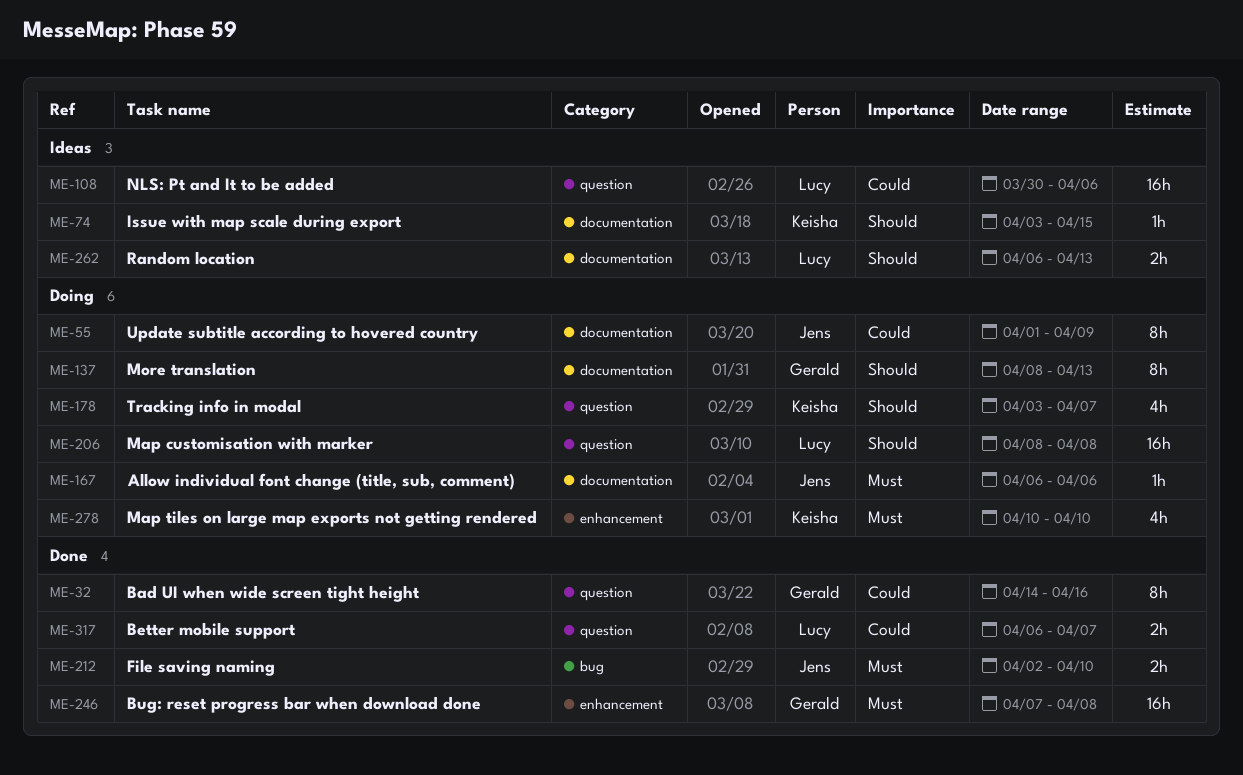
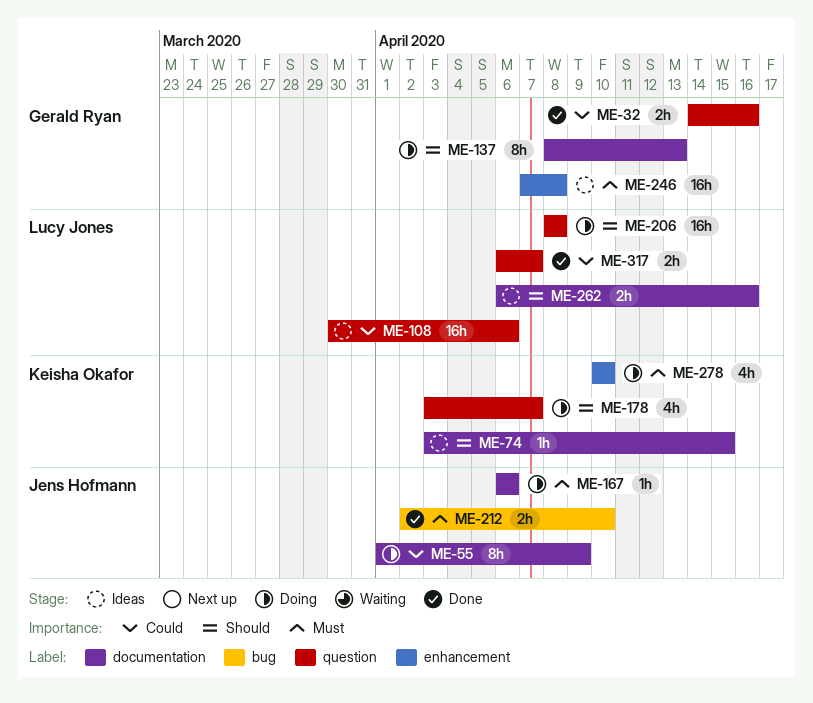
ME-32, estimate: 8h -> 2h
ME-246, status: Done -> Ideas
ME-262, due: Apr 13 -> Apr 16

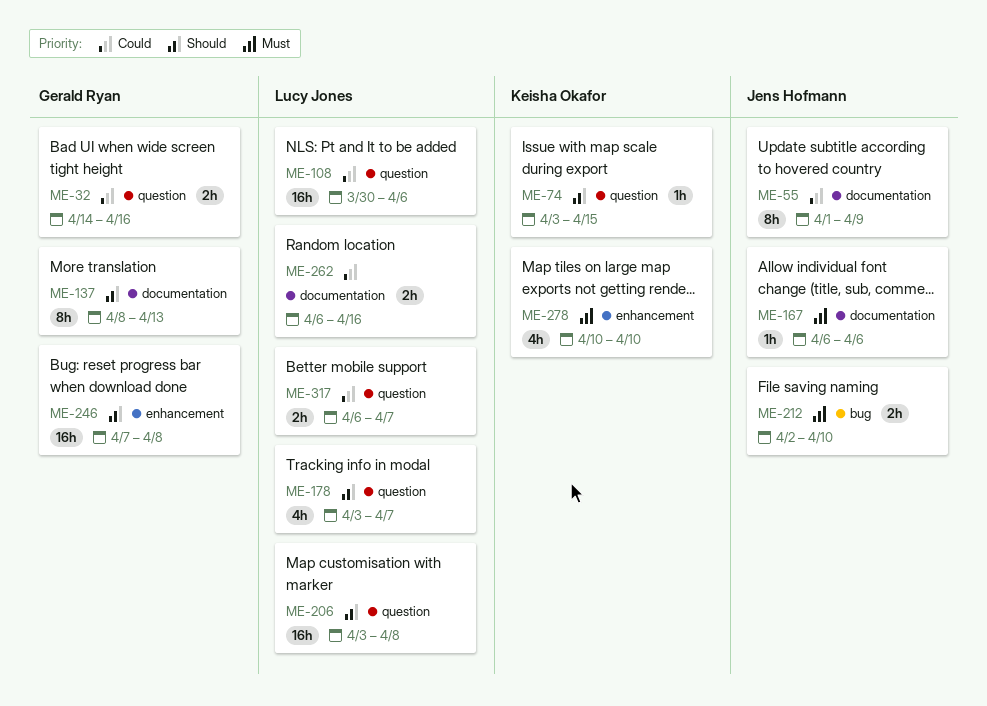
ME-74, label: documentation -> question
ME-178, owner: Keisha Okafor -> Lucy Jones
ME-206, start: Apr 8 -> Apr 3
ME-246, priority: Must -> Should
ME-262, priority: Should -> Could

